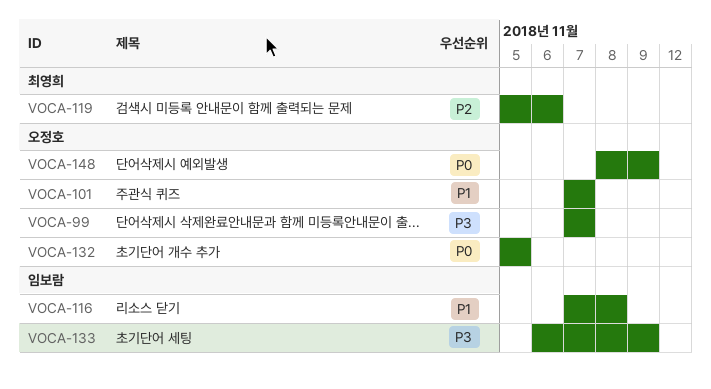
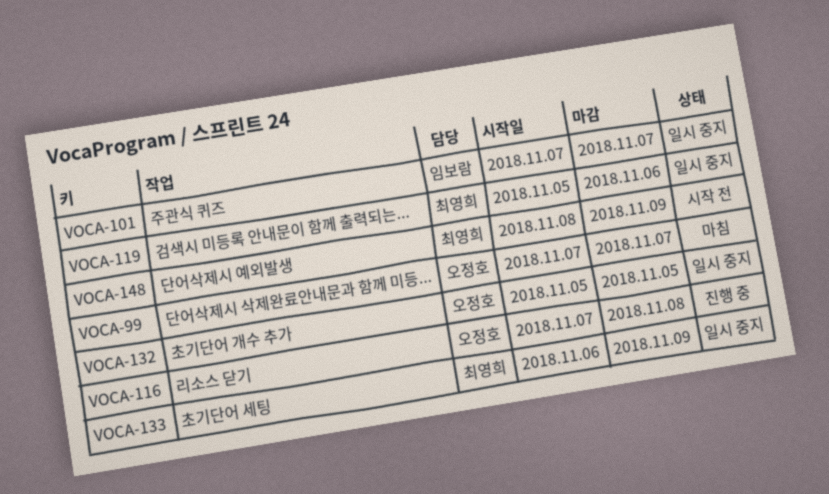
VOCA-101, owner: 오정호 -> 임보람
VOCA-116, owner: 임보람 -> 오정호
VOCA-133, owner: 임보람 -> 최영희
VOCA-148, owner: 오정호 -> 최영희

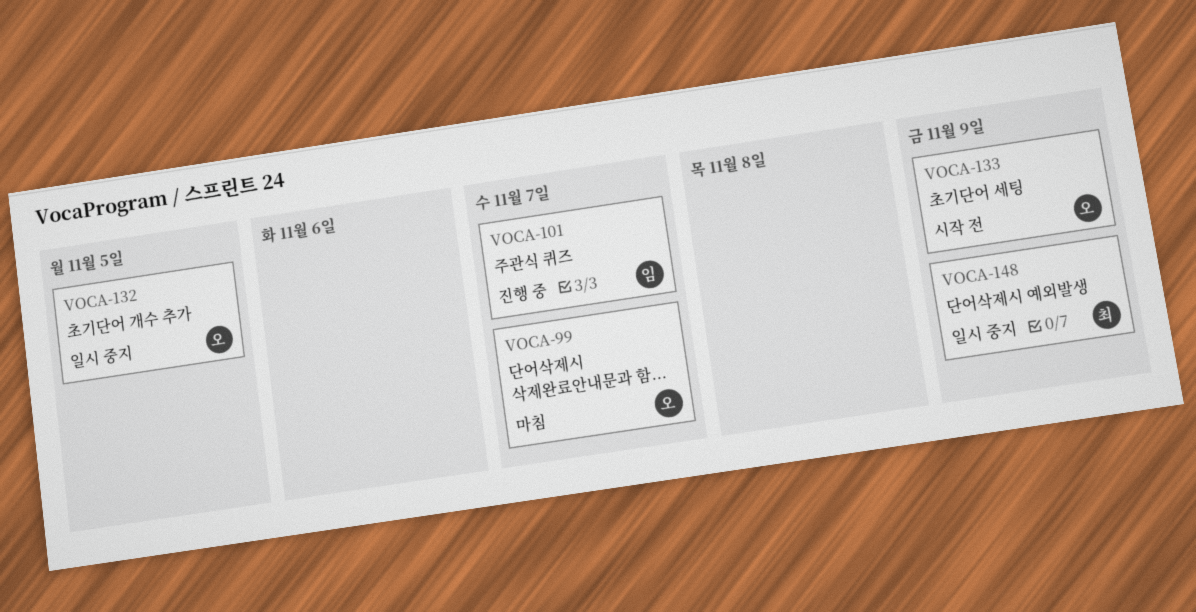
VOCA-101, status: 일시 중지 -> 진행 중
VOCA-116: present -> none
VOCA-119: present -> none
VOCA-133, status: 일시 중지 -> 시작 전
VOCA-133, owner: 최영희 -> 오정호
VOCA-148, status: 시작 전 -> 일시 중지

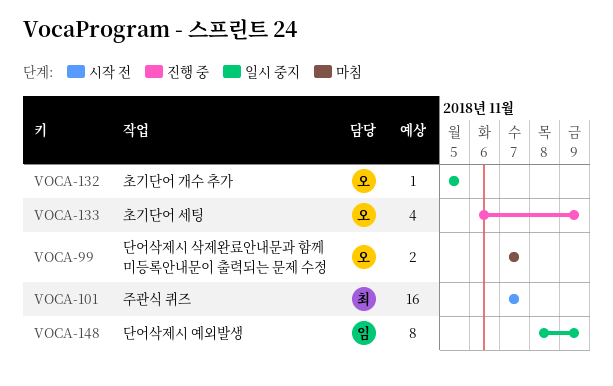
VOCA-101, status: 진행 중 -> 시작 전
VOCA-101, owner: 임 -> 최
VOCA-133, status: 시작 전 -> 진행 중
VOCA-148, owner: 최 -> 임

